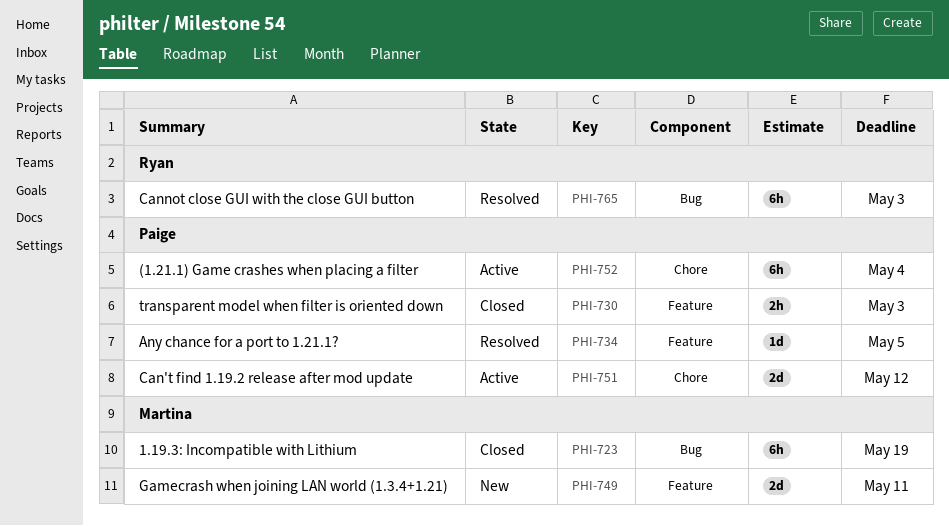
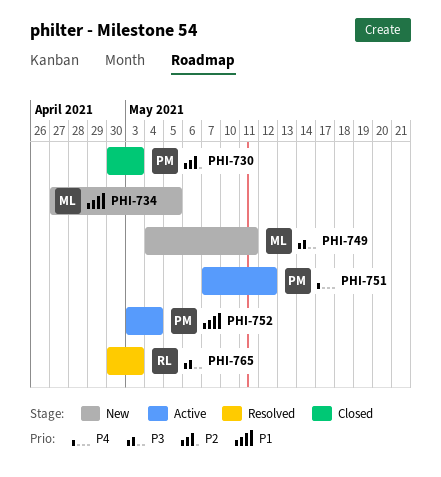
PHI-723: present -> none
PHI-734, status: Resolved -> New
PHI-734, owner: Paige -> Martina

